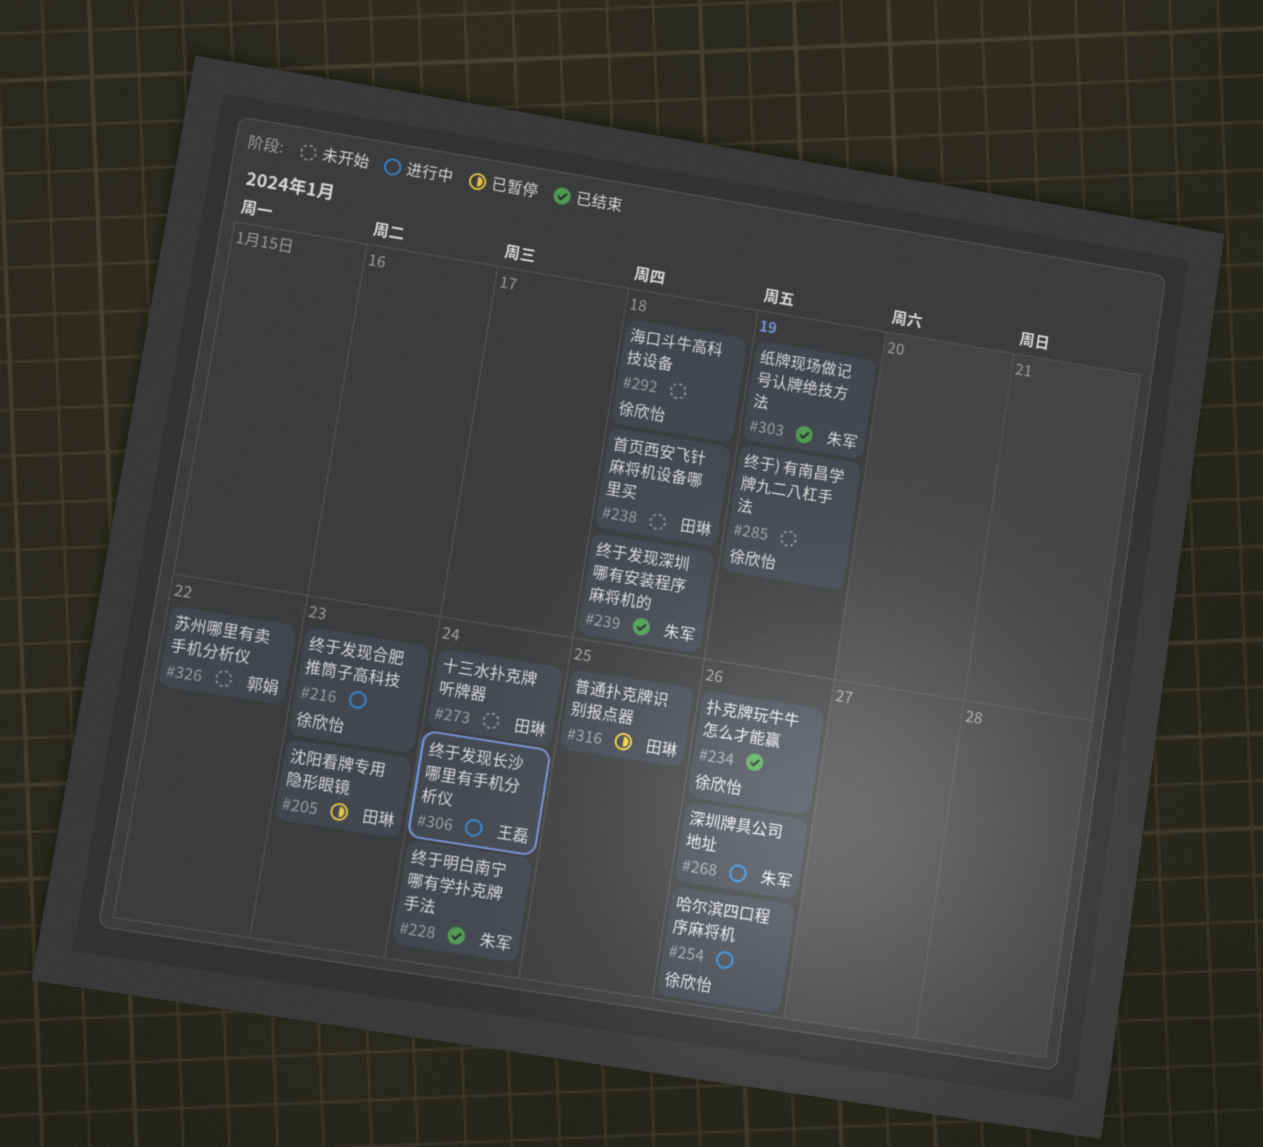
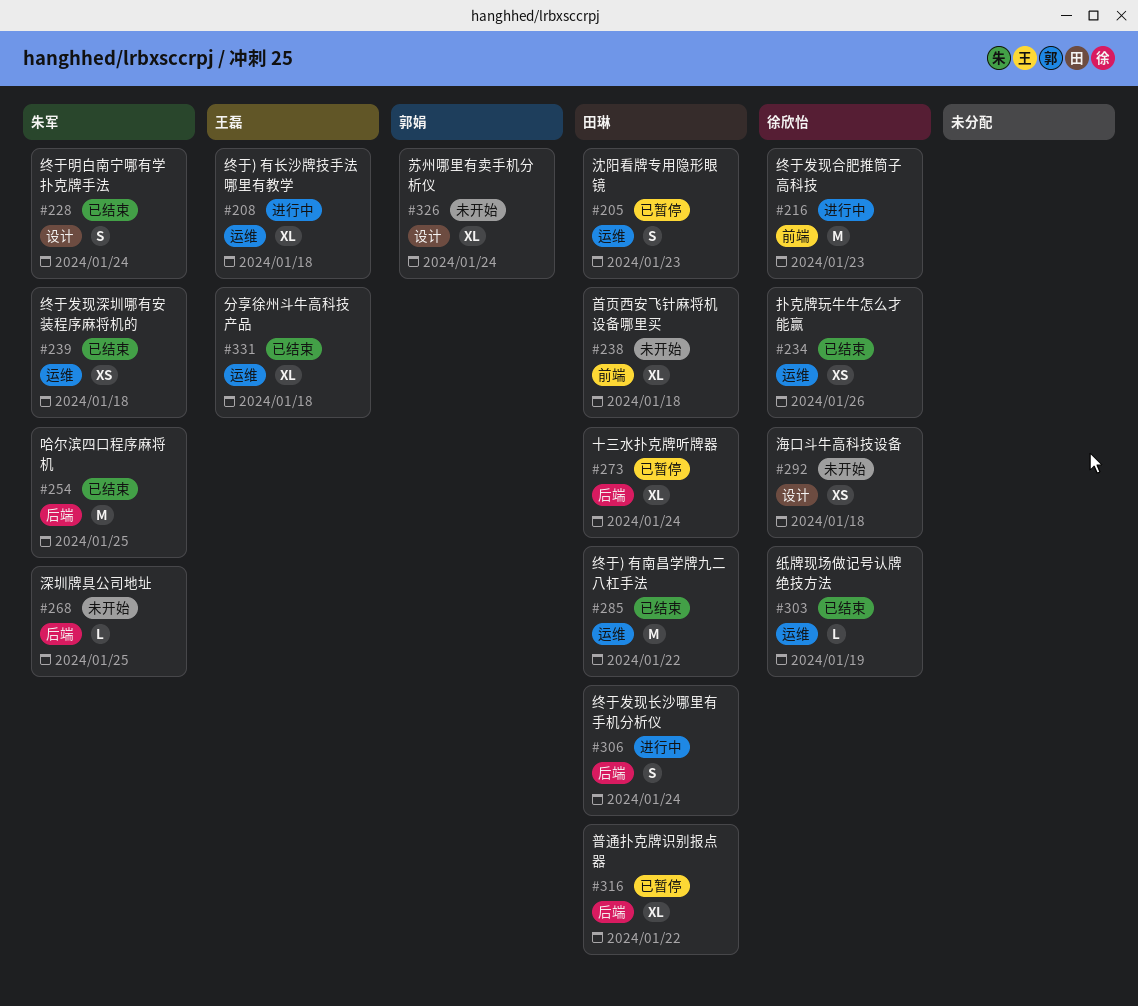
#208: none -> present
#254, status: 进行中 -> 已结束
#254, owner: 徐欣怡 -> 朱军
#254, due: Jan 26 -> Jan 25
#268, status: 进行中 -> 未开始
#268, due: Jan 26 -> Jan 25
#273, status: 未开始 -> 已暂停
#285, status: 未开始 -> 已结束
#285, owner: 徐欣怡 -> 田琳
#285, due: Jan 19 -> Jan 22
#303, owner: 朱军 -> 徐欣怡
#306, owner: 王磊 -> 田琳
#316, due: Jan 25 -> Jan 22
#326, due: Jan 22 -> Jan 24
#331: none -> present

